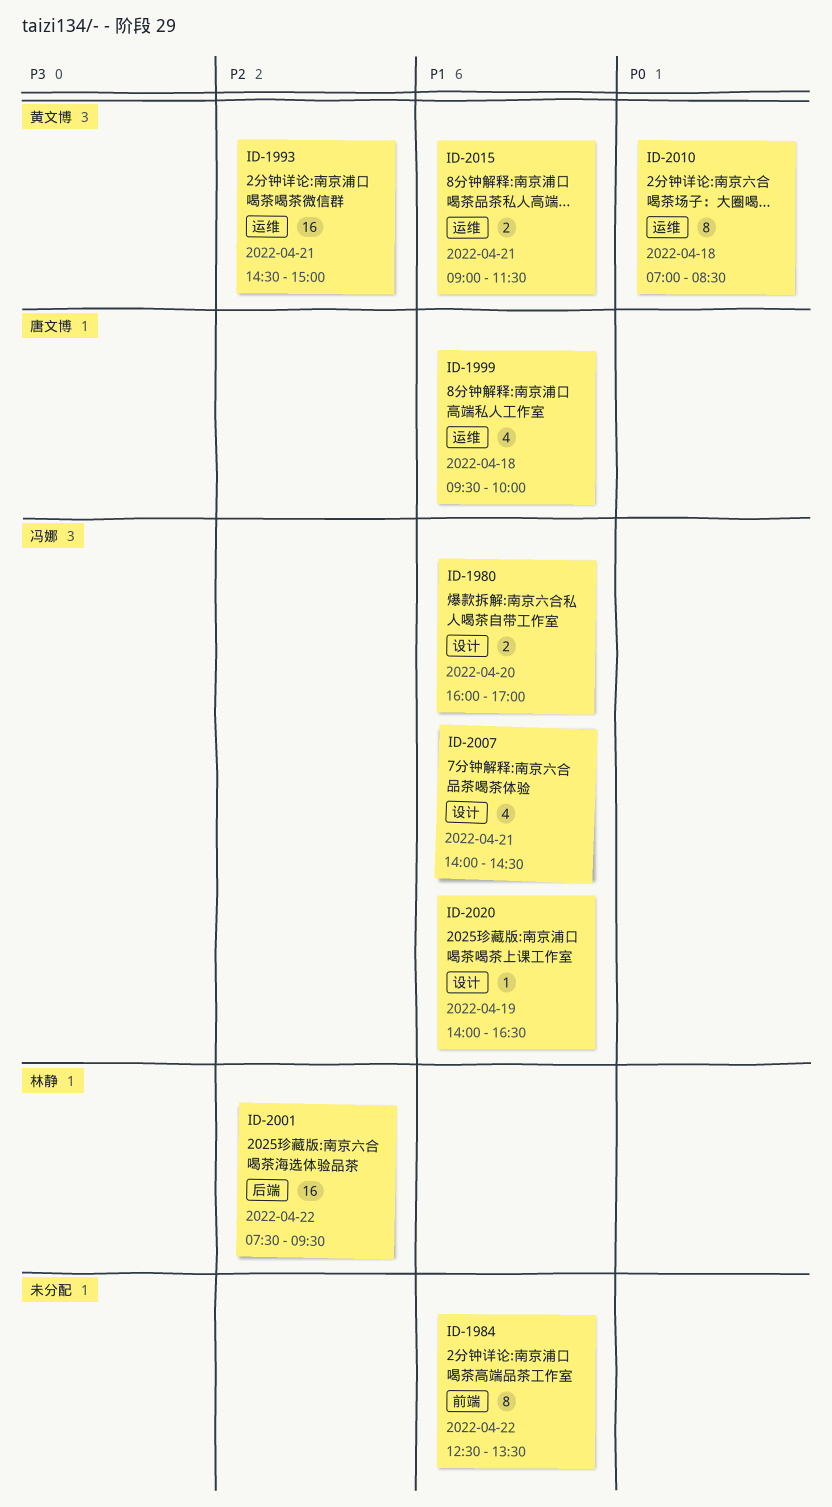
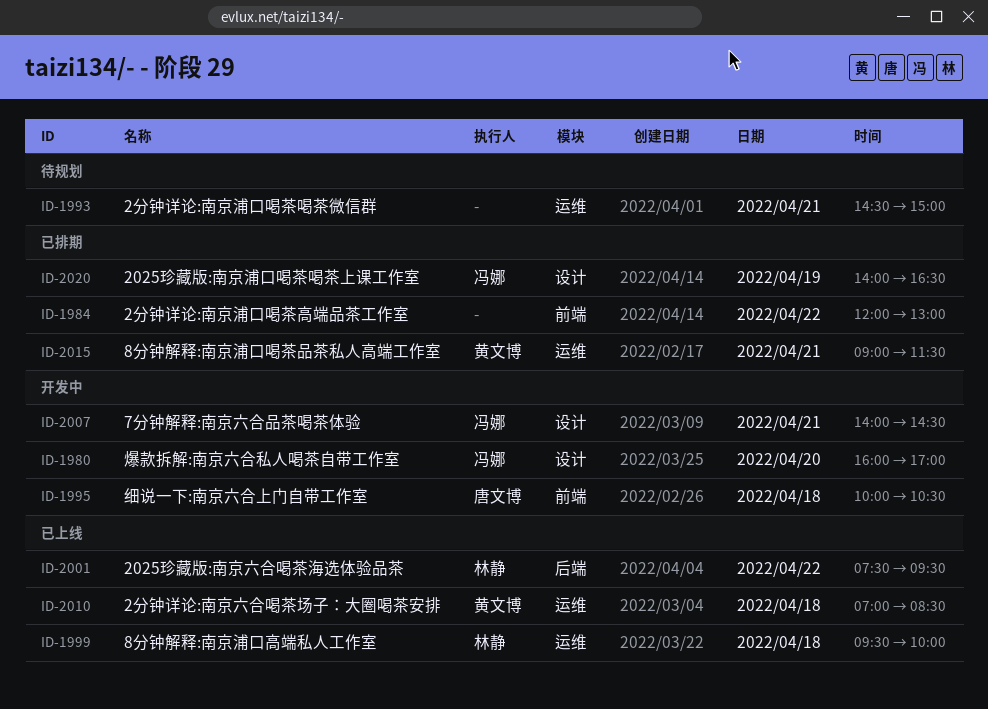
ID-1984, begins: 12:30 -> 12:00
ID-1984, ends: 13:30 -> 13:00
ID-1993, owner: 黄文博 -> none
ID-1995: none -> present
ID-1999, owner: 唐文博 -> 林静

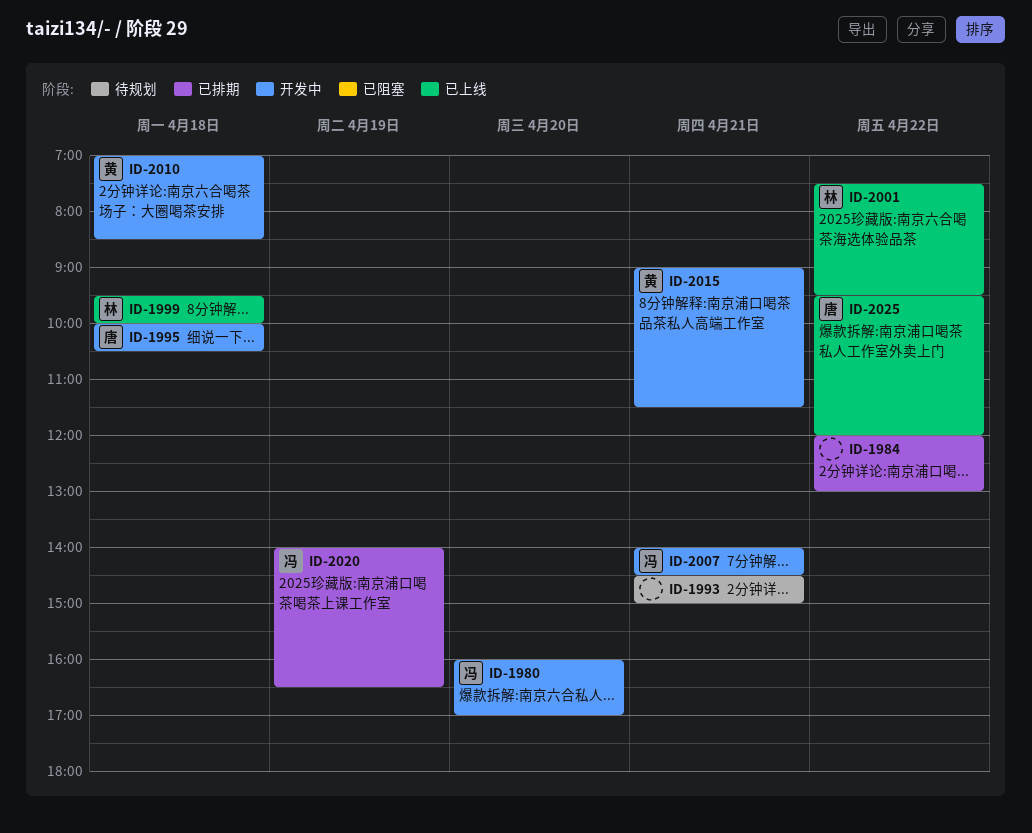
ID-2010, status: 已上线 -> 开发中
ID-2015, status: 已排期 -> 开发中
ID-2025: none -> present

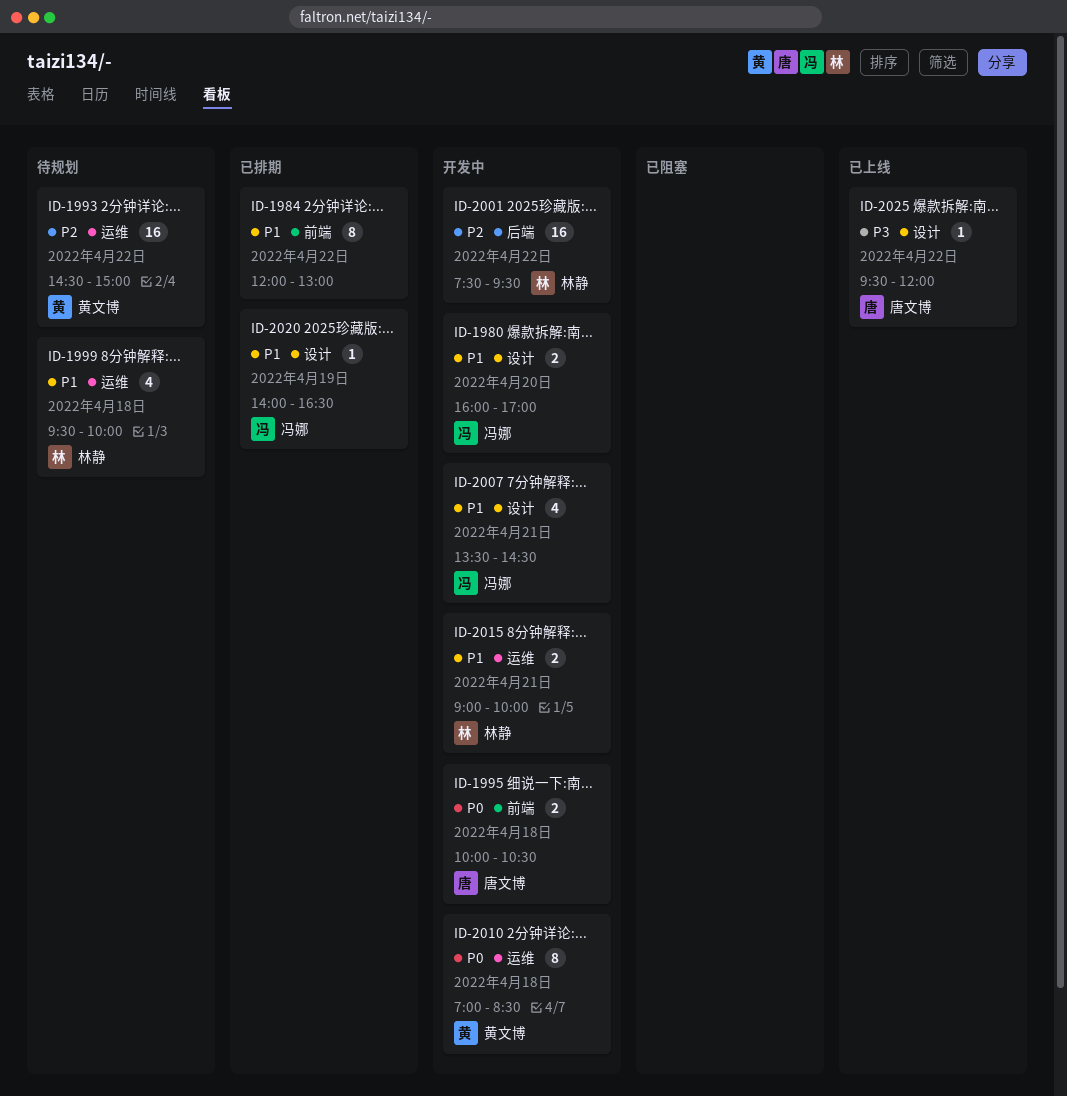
ID-1993, owner: none -> 黄文博
ID-1993, day: Apr 21 -> Apr 22
ID-1999, status: 已上线 -> 待规划
ID-2001, status: 已上线 -> 开发中
ID-2007, begins: 14:00 -> 13:30
ID-2015, owner: 黄文博 -> 林静
ID-2015, ends: 11:30 -> 10:00

